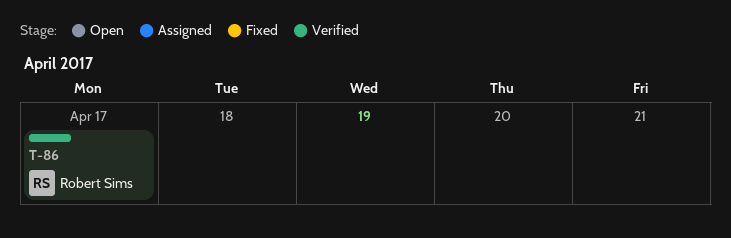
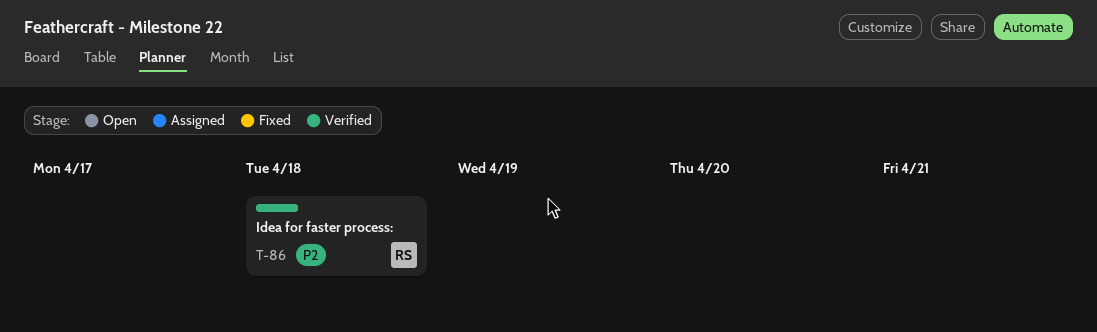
T-86, due: Apr 17 -> Apr 18

